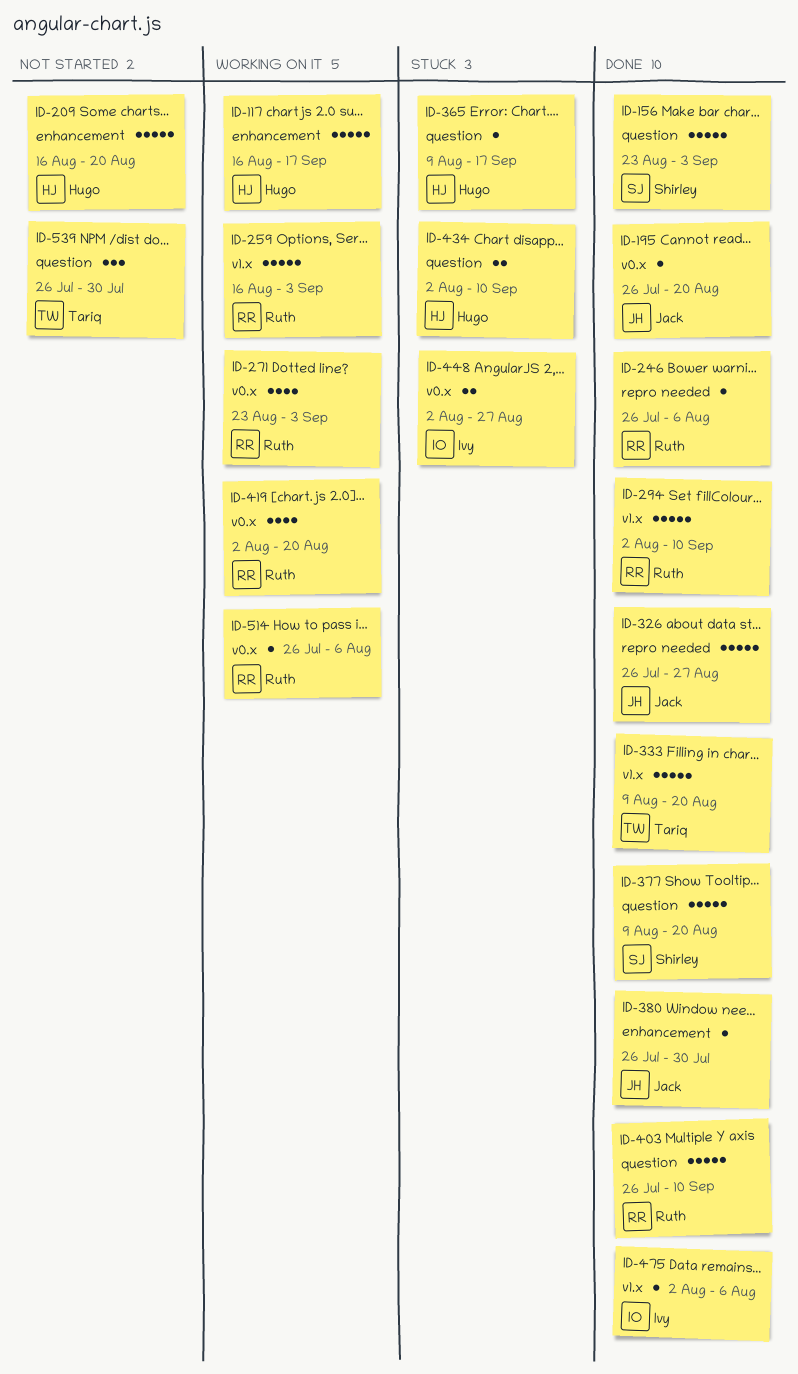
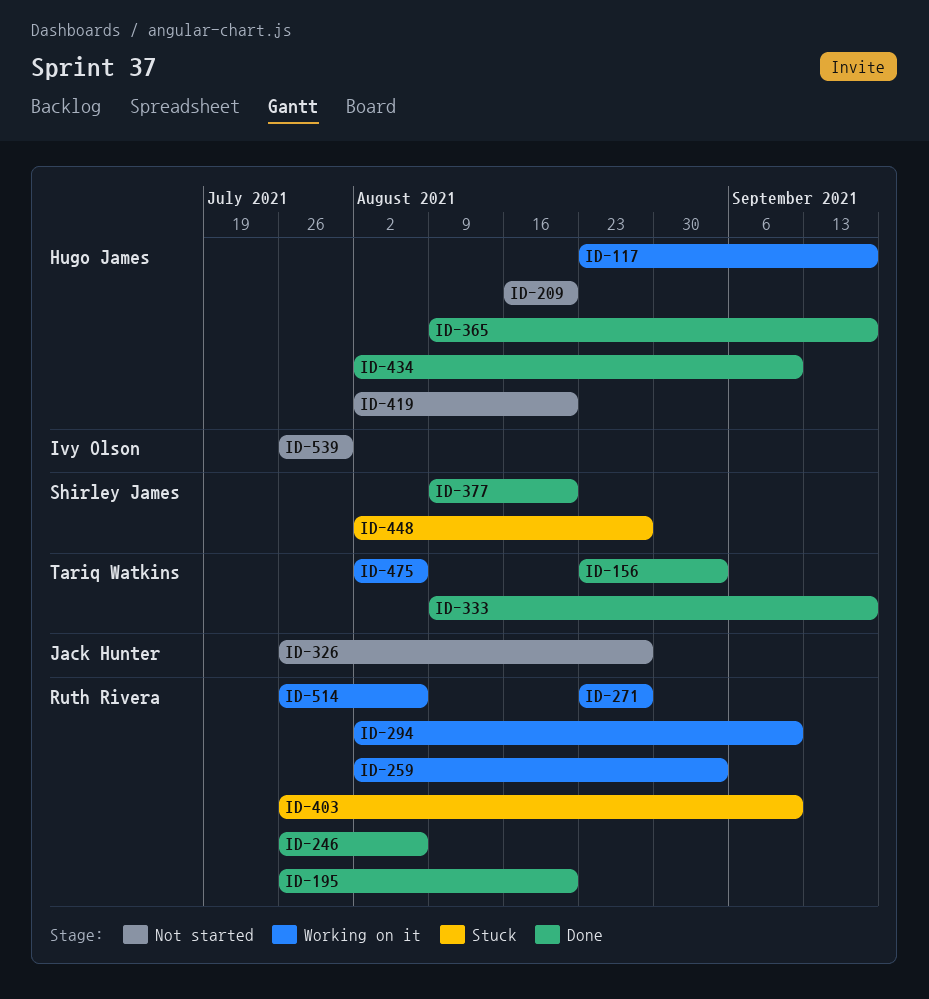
ID-117, start: Aug 16 -> Aug 23
ID-156, owner: Shirley James -> Tariq Watkins
ID-195, owner: Jack Hunter -> Ruth Rivera
ID-259, start: Aug 16 -> Aug 2
ID-271, due: Sep 3 -> Aug 27
ID-294, status: Done -> Working on it
ID-326, status: Done -> Not started
ID-333, due: Aug 20 -> Sep 17
ID-365, status: Stuck -> Done
ID-380: present -> none
ID-403, status: Done -> Stuck
ID-419, status: Working on it -> Not started
ID-419, owner: Ruth Rivera -> Hugo James
ID-434, status: Stuck -> Done
ID-448, owner: Ivy Olson -> Shirley James
ID-475, status: Done -> Working on it
ID-475, owner: Ivy Olson -> Tariq Watkins
ID-539, owner: Tariq Watkins -> Ivy Olson

